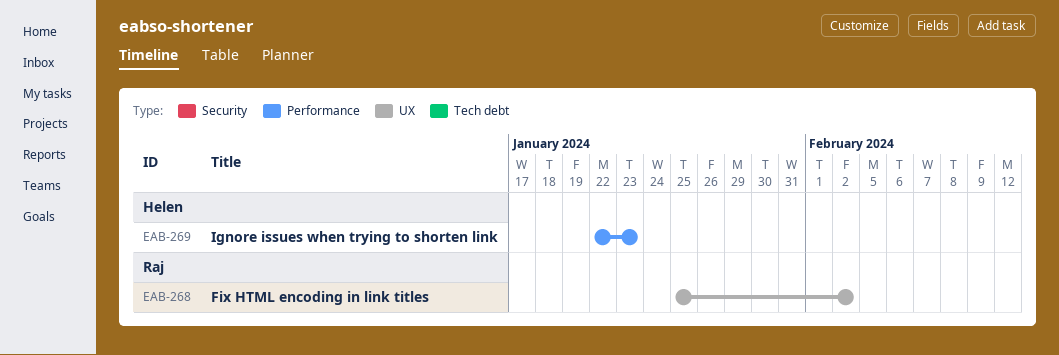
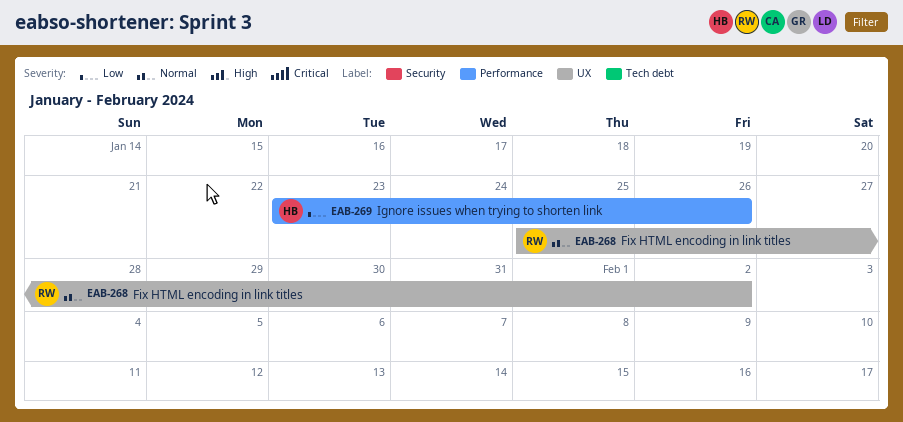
EAB-269, start: Jan 22 -> Jan 23
EAB-269, due: Jan 23 -> Jan 26

